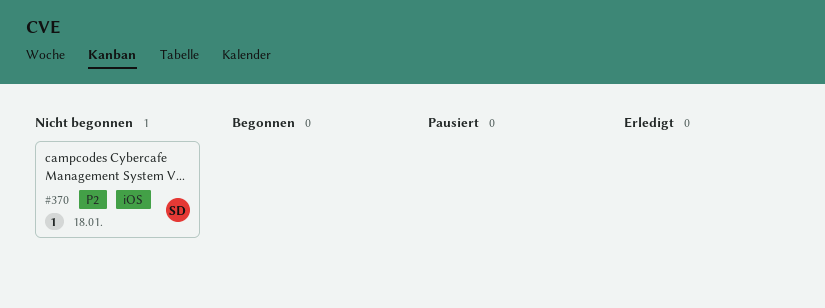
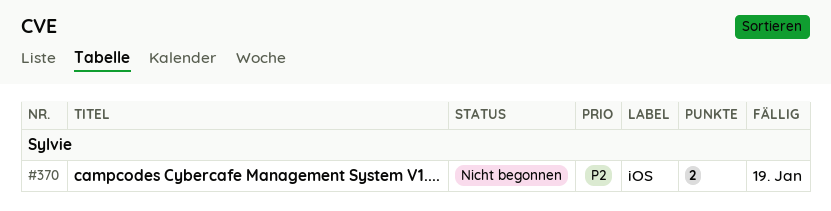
#370, estimate: 1 -> 2
#370, due: Jan 18 -> Jan 19

